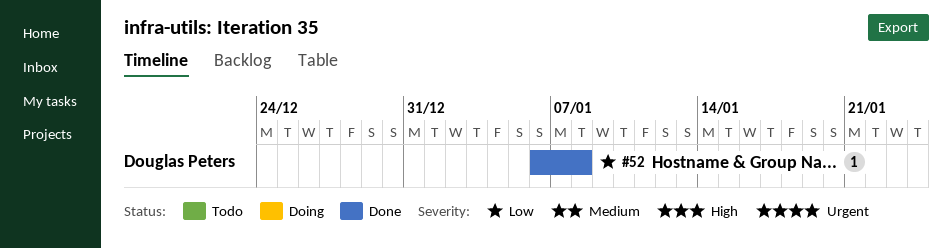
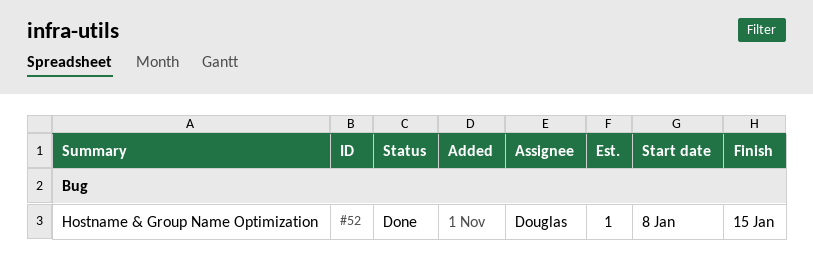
#52, start: Jan 6 -> Jan 8
#52, due: Jan 8 -> Jan 15

